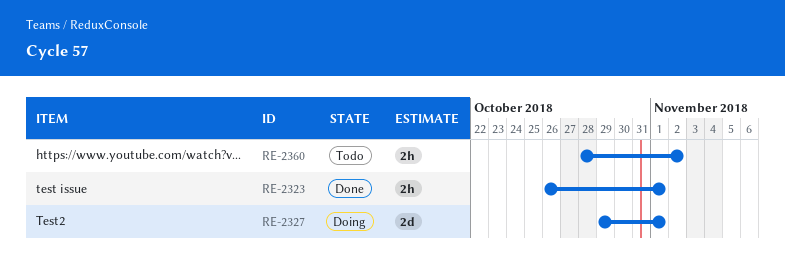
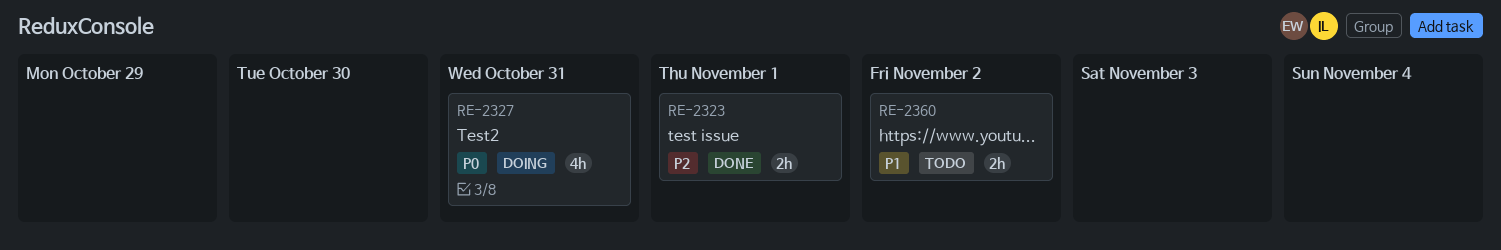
RE-2327, estimate: 2d -> 4h
RE-2327, due: Nov 1 -> Oct 31

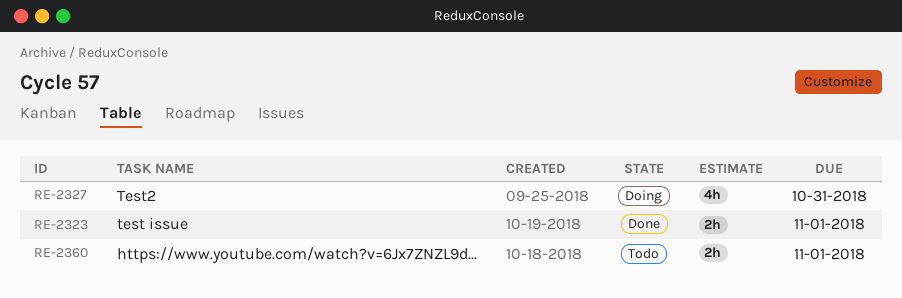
RE-2360, due: Nov 2 -> Nov 1

